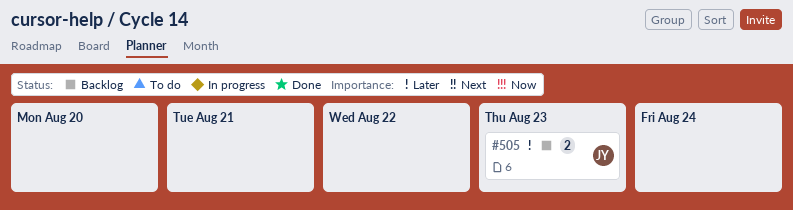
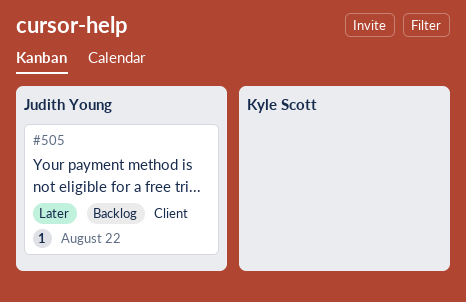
#505, estimate: 2 -> 1
#505, due: Aug 23 -> Aug 22

